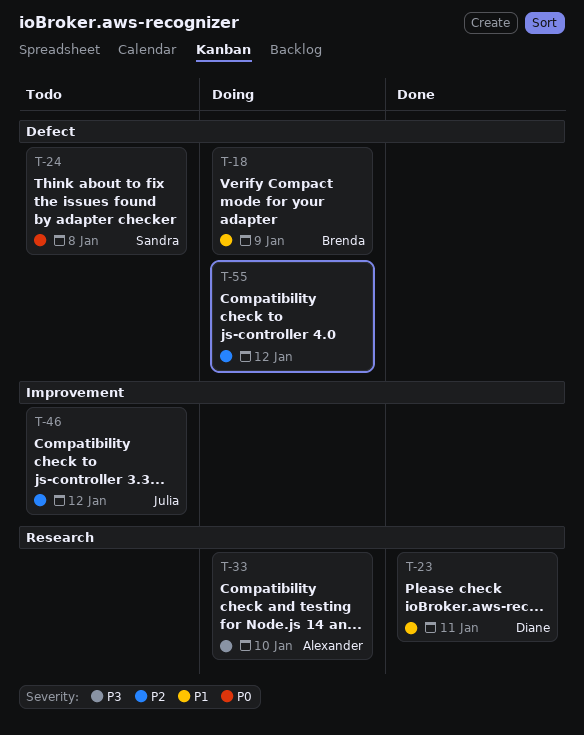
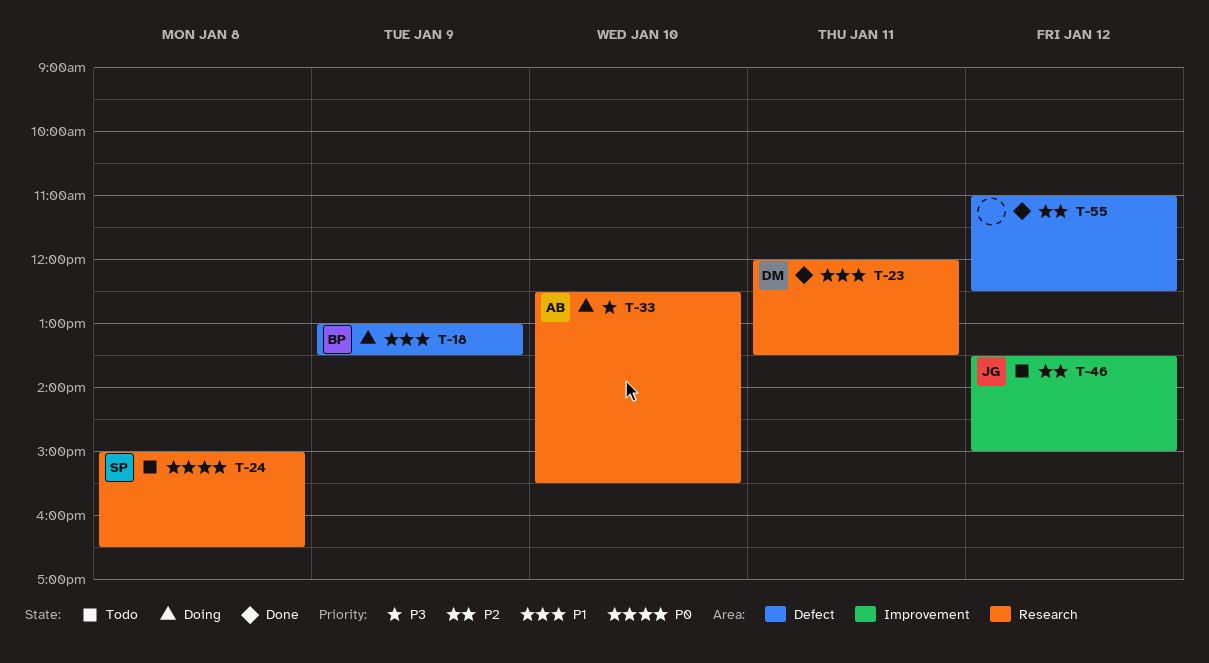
T-24, label: Defect -> Research
T-55, status: Doing -> Done

